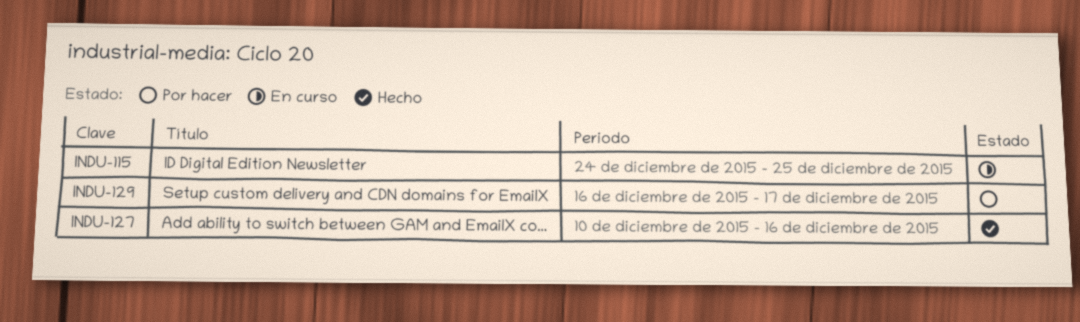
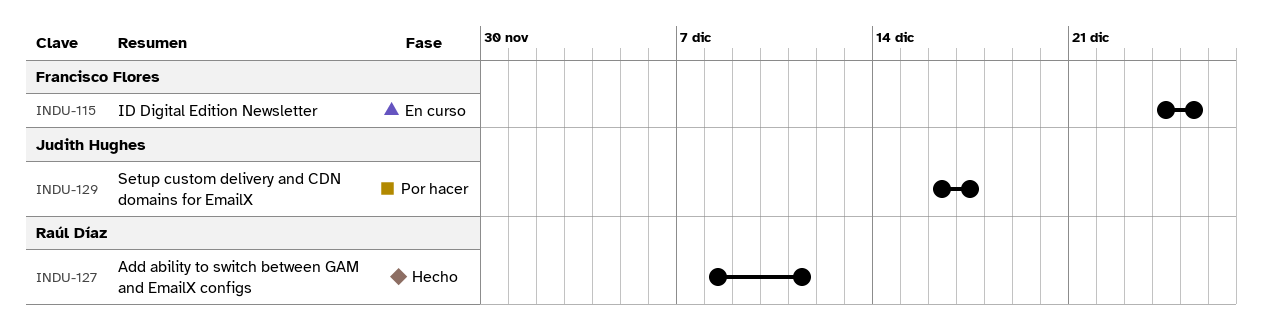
INDU-127, start: Dec 10 -> Dec 8
INDU-127, due: Dec 16 -> Dec 11

